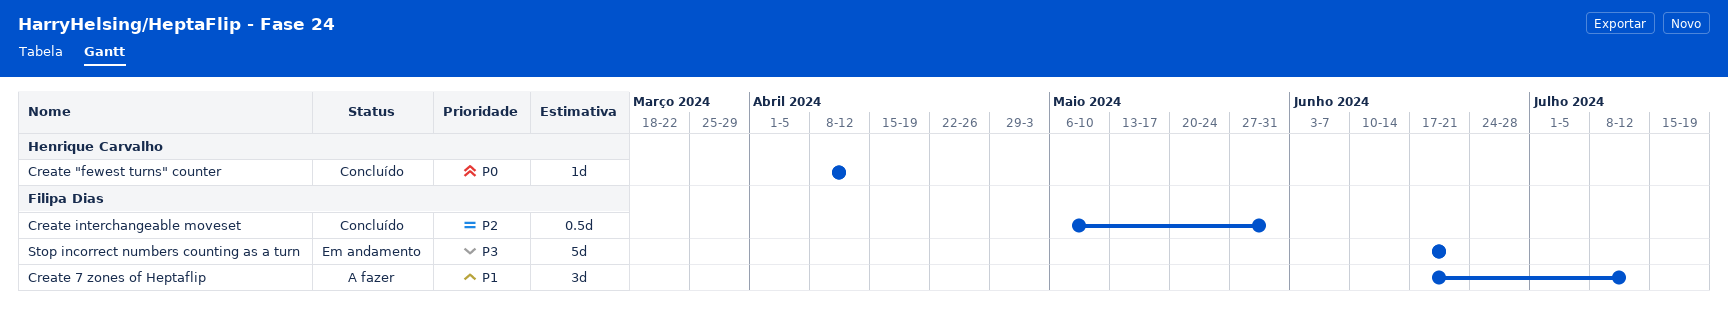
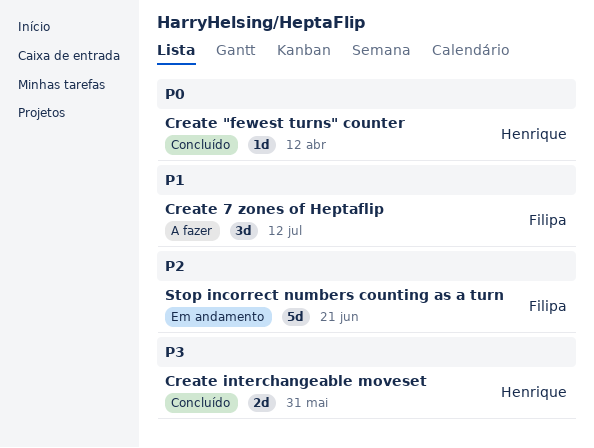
Create interchangeable moveset, owner: Filipa Dias -> Henrique Carvalho
Create interchangeable moveset, priority: P2 -> P3
Create interchangeable moveset, estimate: 0.5d -> 2d
Stop incorrect numbers counting as a turn, priority: P3 -> P2

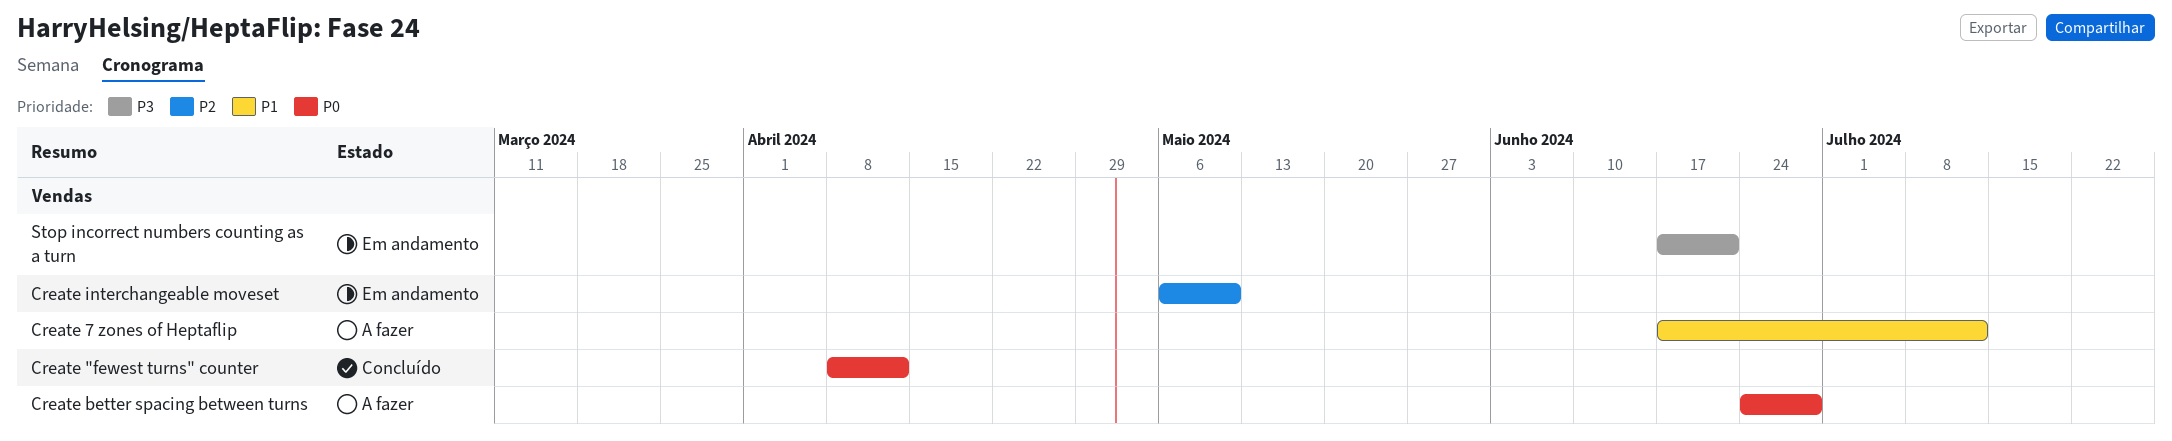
Create better spacing between turns: none -> present
Create interchangeable moveset, status: Concluído -> Em andamento
Create interchangeable moveset, priority: P3 -> P2
Create interchangeable moveset, due: May 31 -> May 10
Stop incorrect numbers counting as a turn, priority: P2 -> P3

